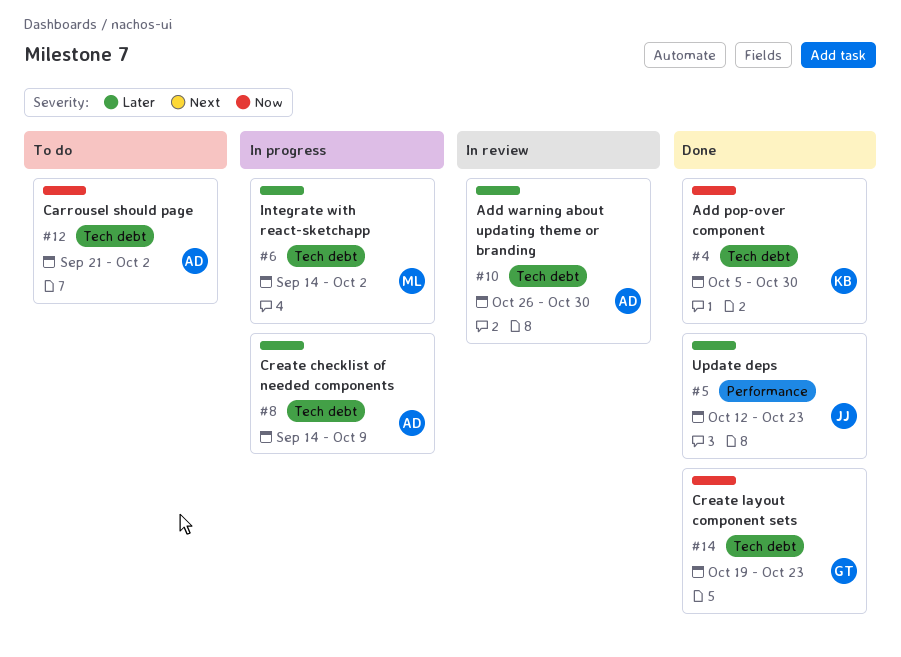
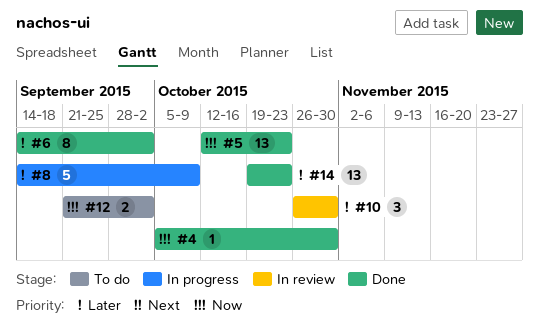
#5, priority: Later -> Now
#6, status: In progress -> Done
#14, priority: Now -> Later

